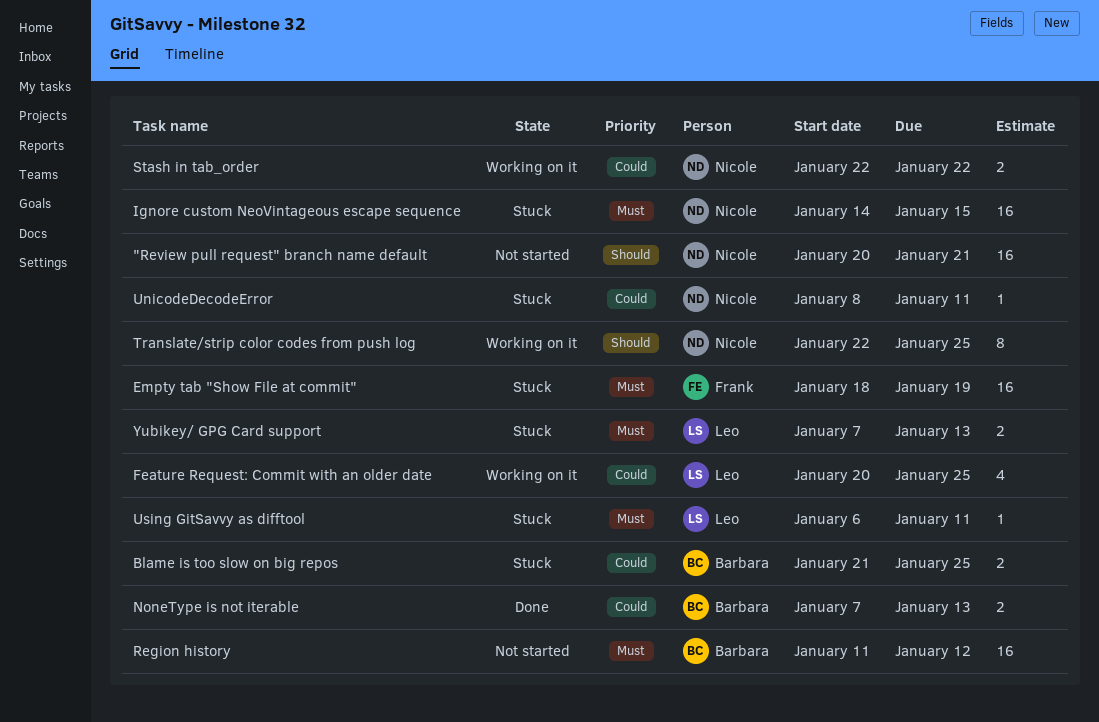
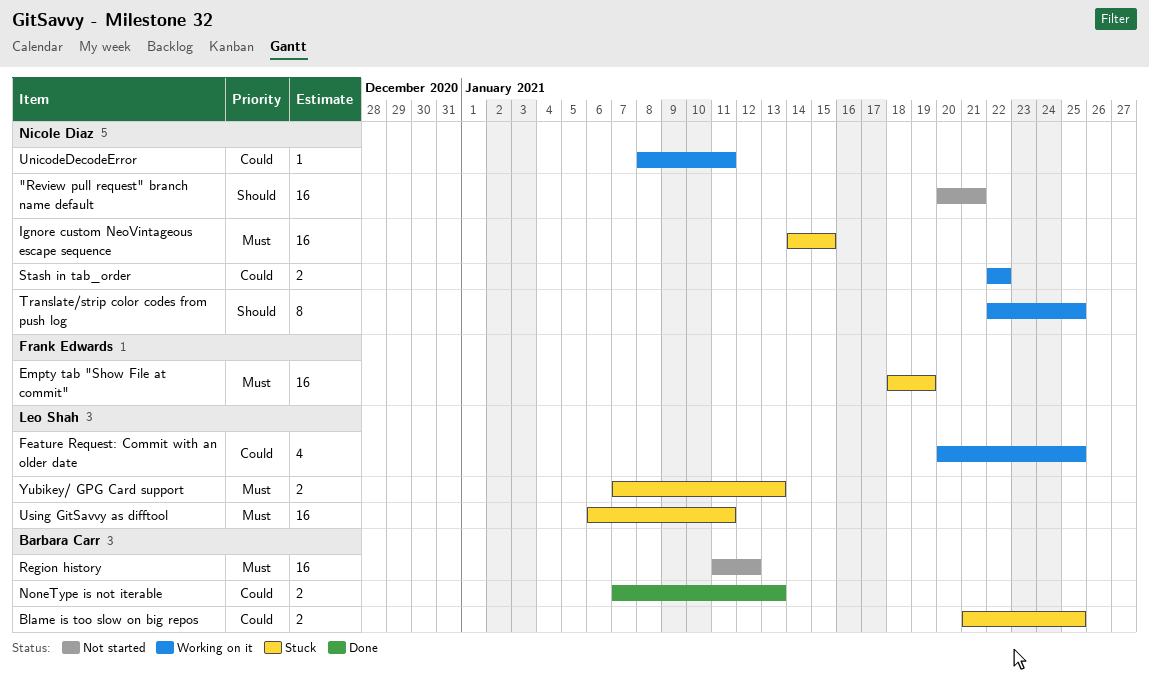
UnicodeDecodeError, status: Stuck -> Working on it
Using GitSavvy as difftool, estimate: 1 -> 16

